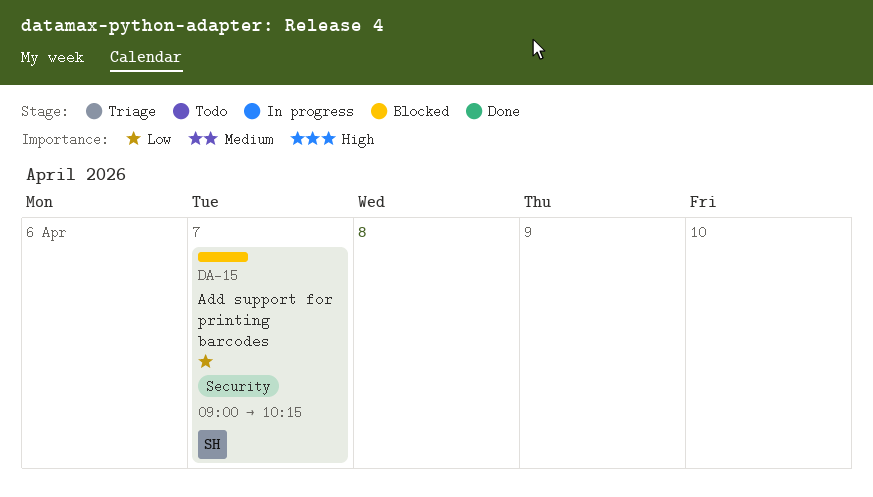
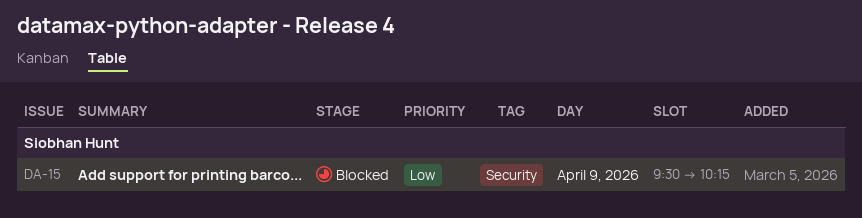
DA-15, day: Apr 7 -> Apr 9
DA-15, begins: 09:00 -> 09:30

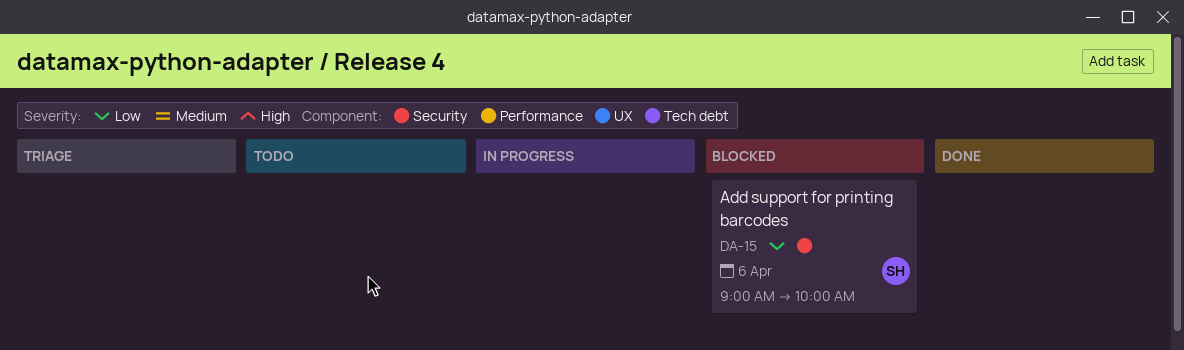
DA-15, day: Apr 9 -> Apr 6
DA-15, begins: 09:30 -> 09:00
DA-15, ends: 10:15 -> 10:00

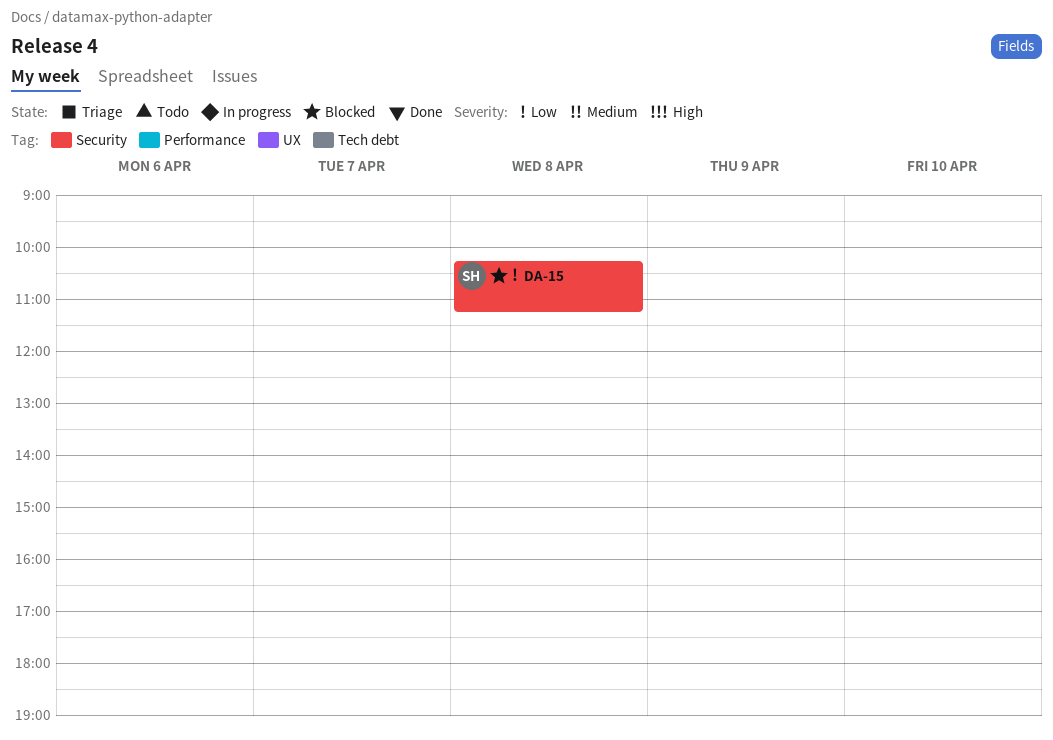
DA-15, day: Apr 6 -> Apr 8
DA-15, begins: 09:00 -> 10:15
DA-15, ends: 10:00 -> 11:15

